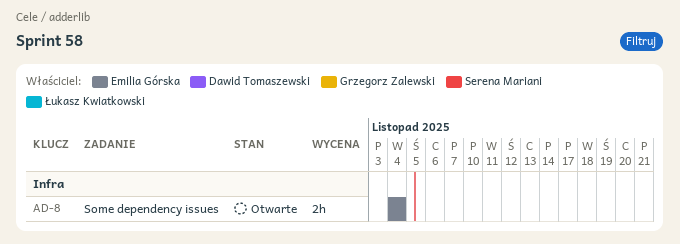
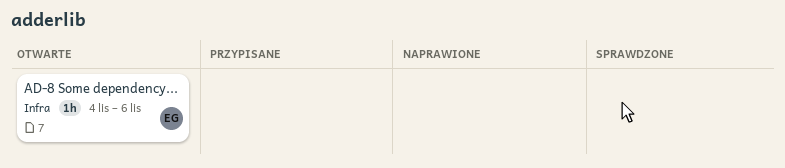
AD-8, estimate: 2h -> 1h
AD-8, due: Nov 4 -> Nov 6

